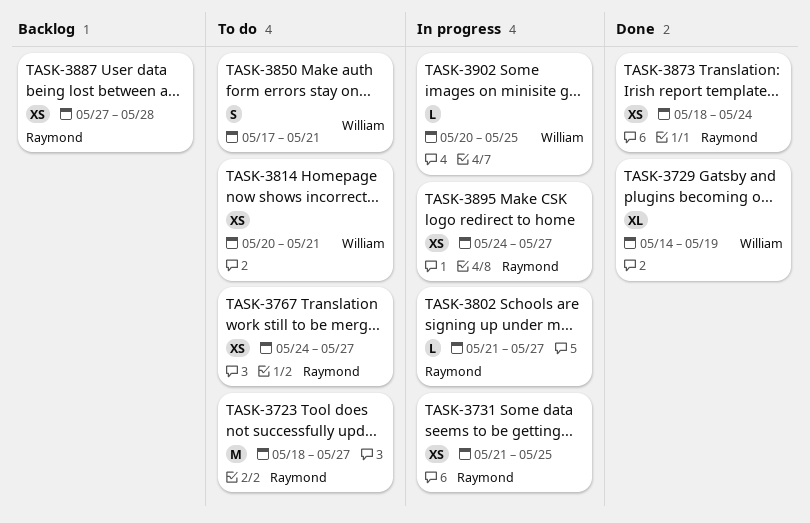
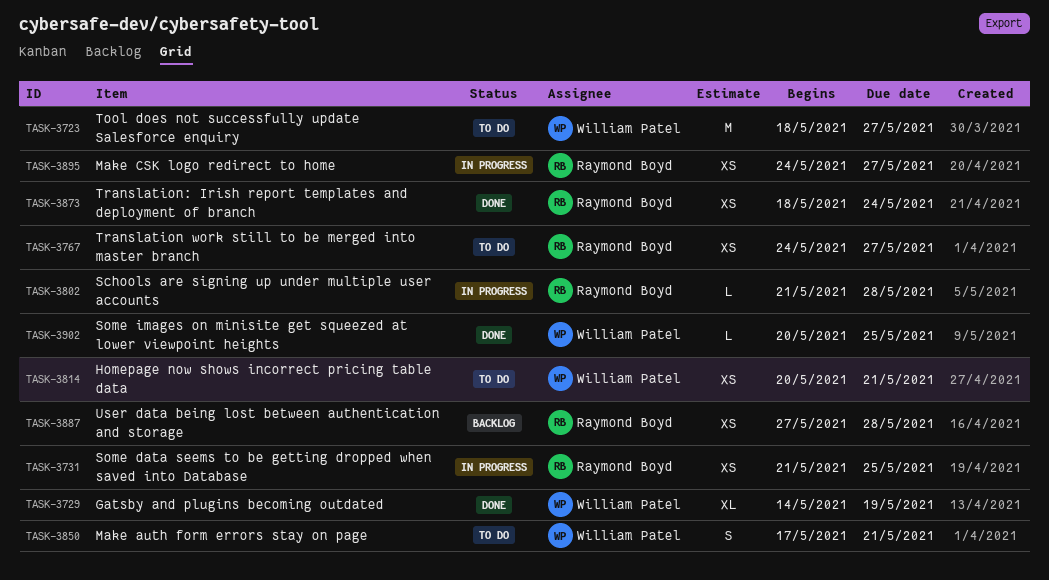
TASK-3723, owner: Raymond Boyd -> William Patel
TASK-3802, due: May 27 -> May 28
TASK-3902, status: In progress -> Done

